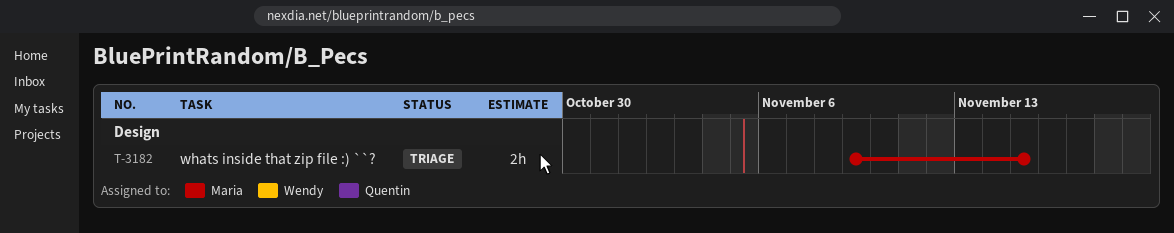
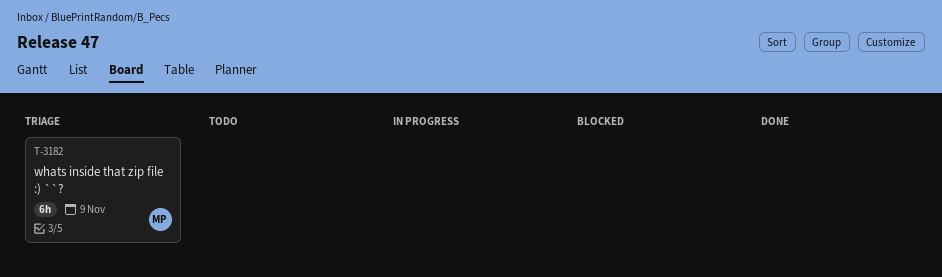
T-3182, estimate: 2h -> 6h
T-3182, due: Nov 15 -> Nov 9

